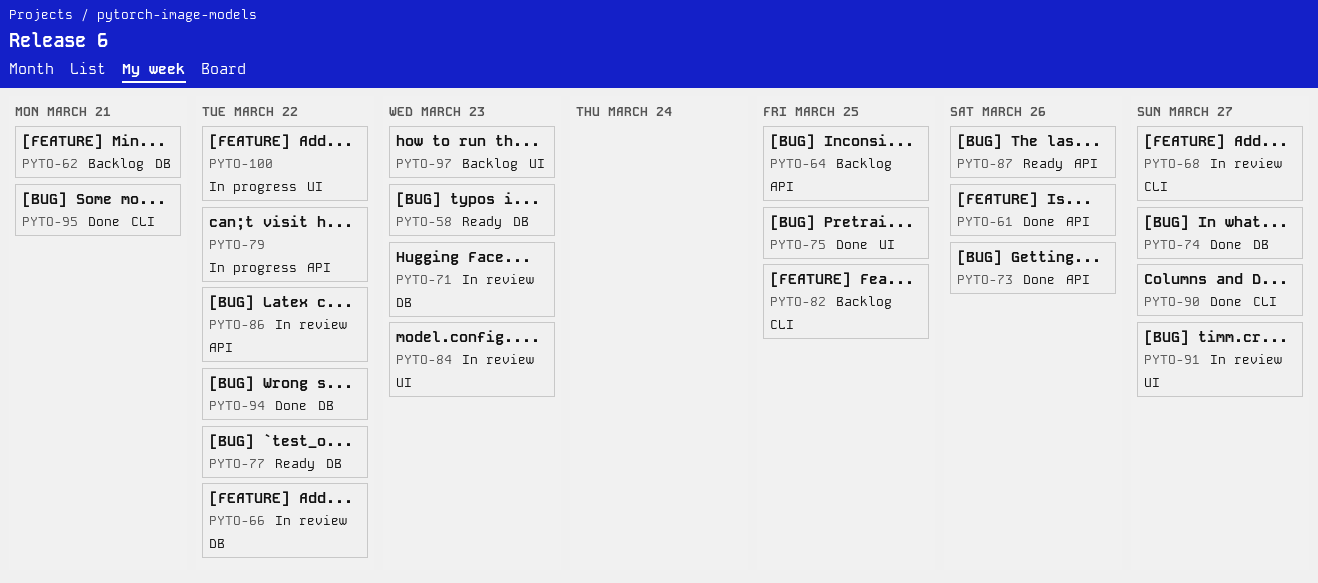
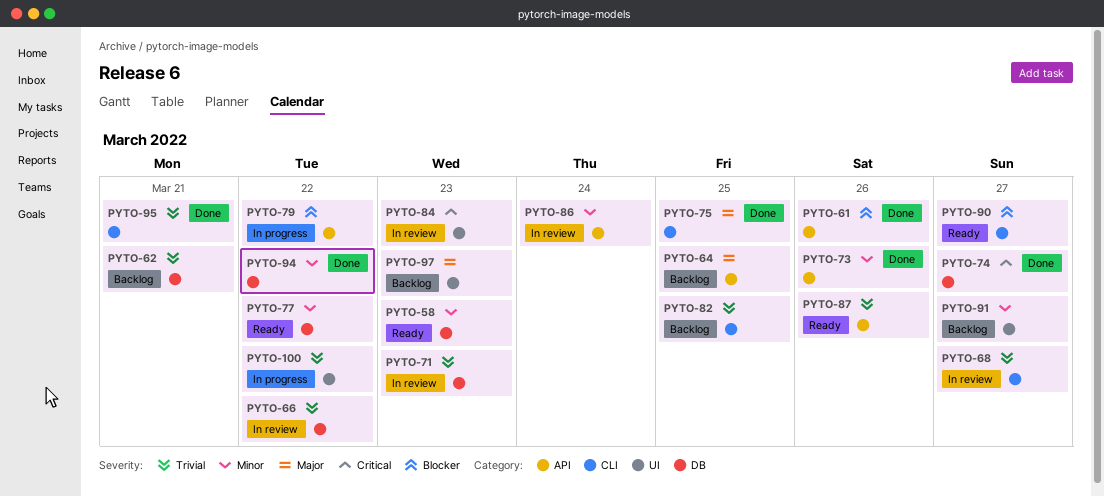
PYTO-75, label: UI -> CLI
PYTO-86, due: Mar 22 -> Mar 24
PYTO-90, status: Done -> Ready
PYTO-91, status: In review -> Backlog

